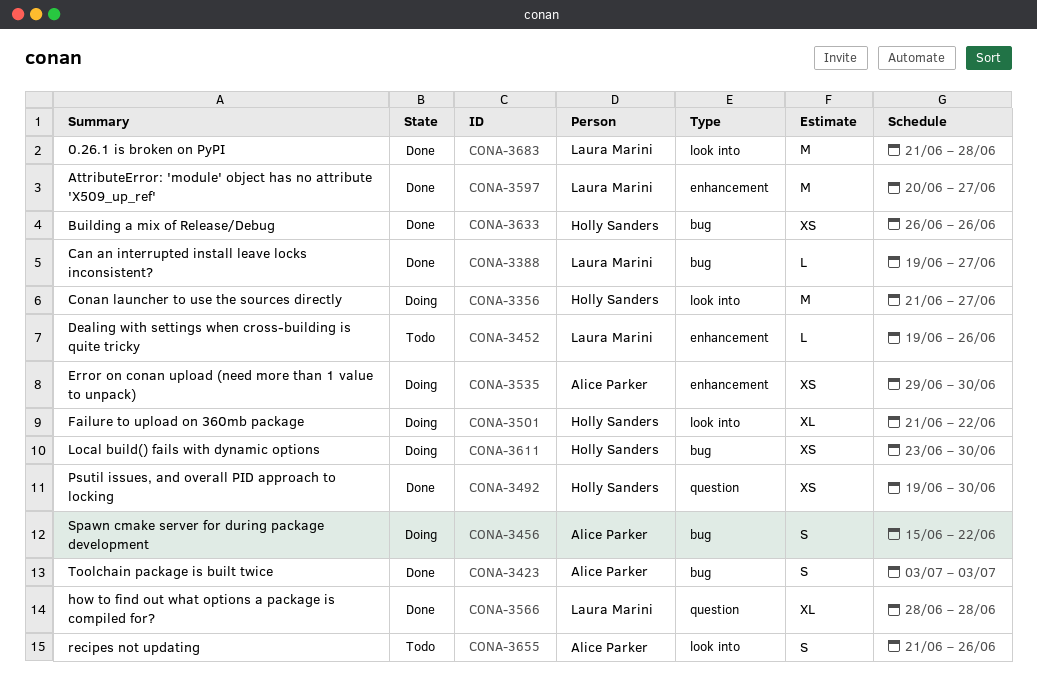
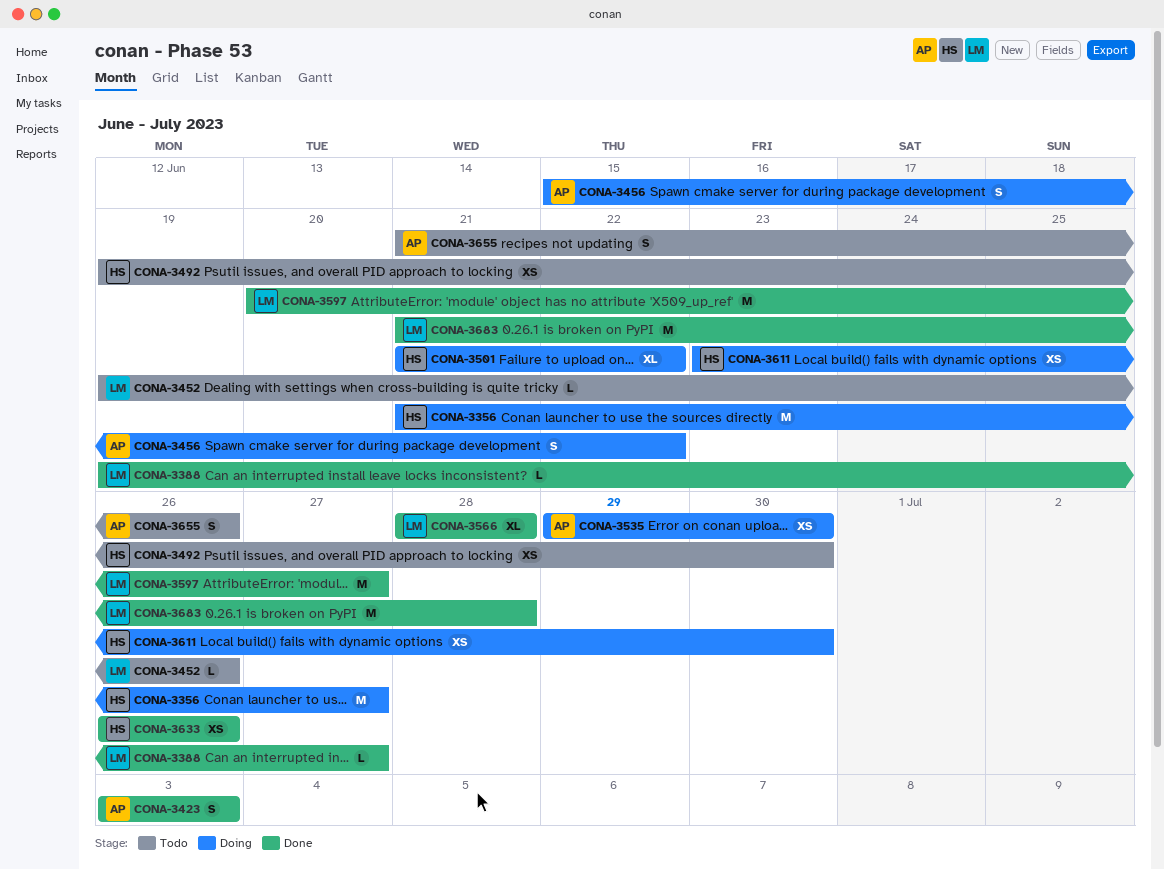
CONA-3492, status: Done -> Todo

